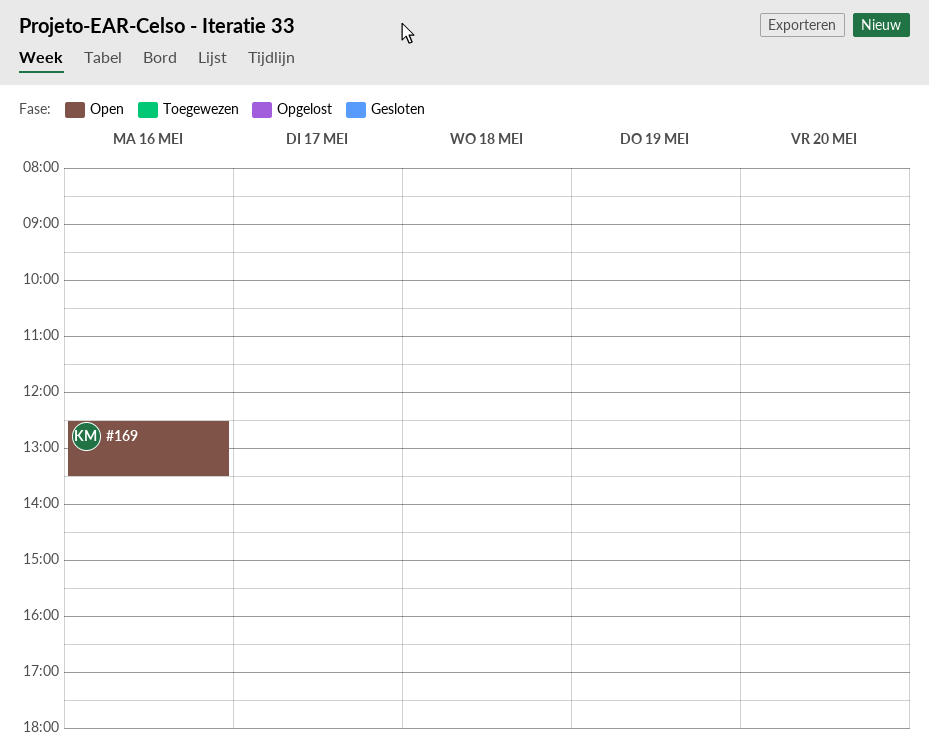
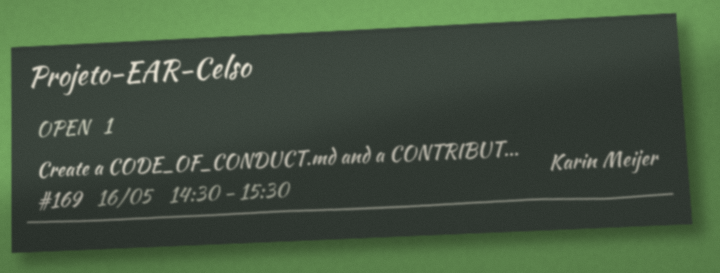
#169, begins: 12:30 -> 14:30
#169, ends: 13:30 -> 15:30

